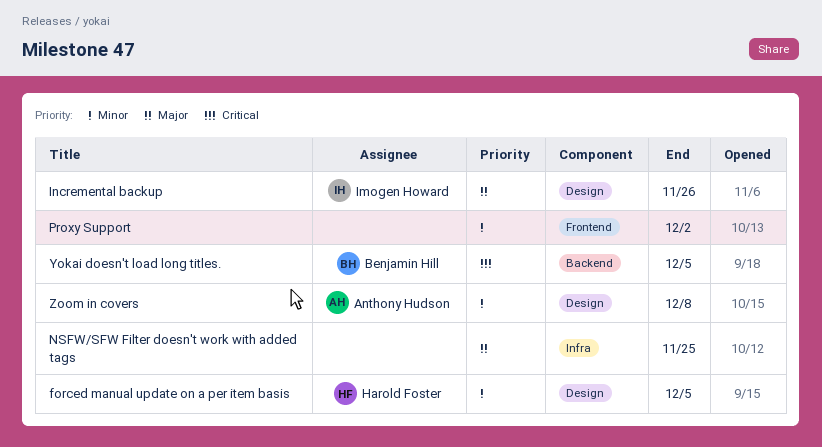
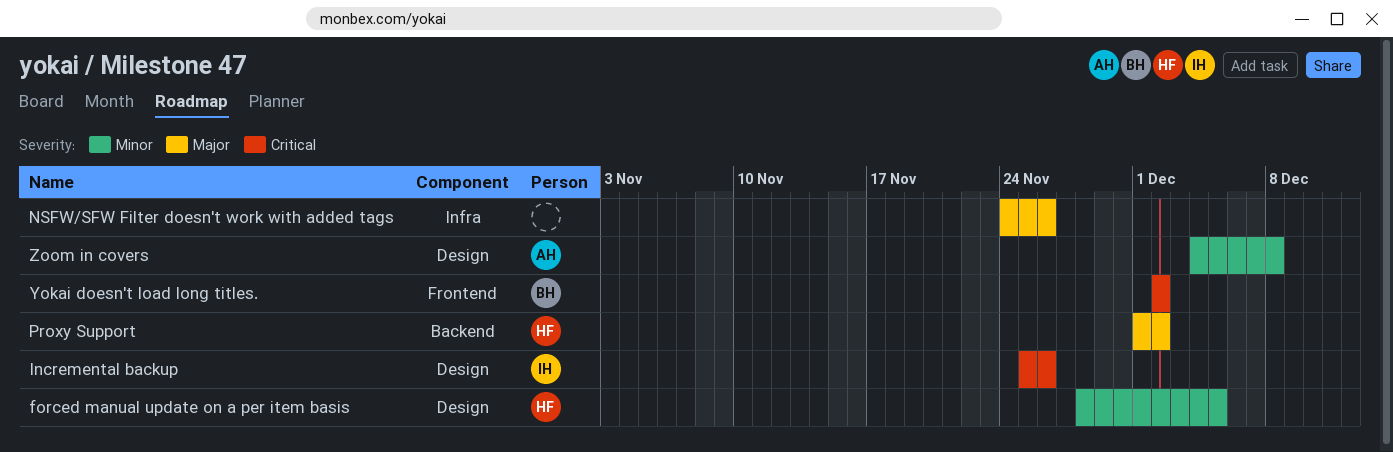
Incremental backup, priority: Major -> Critical
NSFW/SFW Filter doesn't work with added tags, due: Nov 25 -> Nov 26
Proxy Support, owner: none -> Harold Foster
Proxy Support, priority: Minor -> Major
Proxy Support, label: Frontend -> Backend
Yokai doesn't load long titles., label: Backend -> Frontend
Yokai doesn't load long titles., due: Dec 5 -> Dec 2

